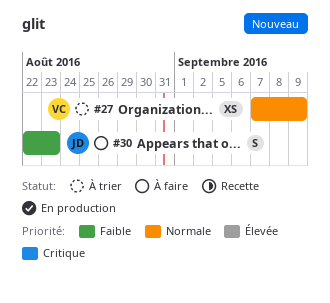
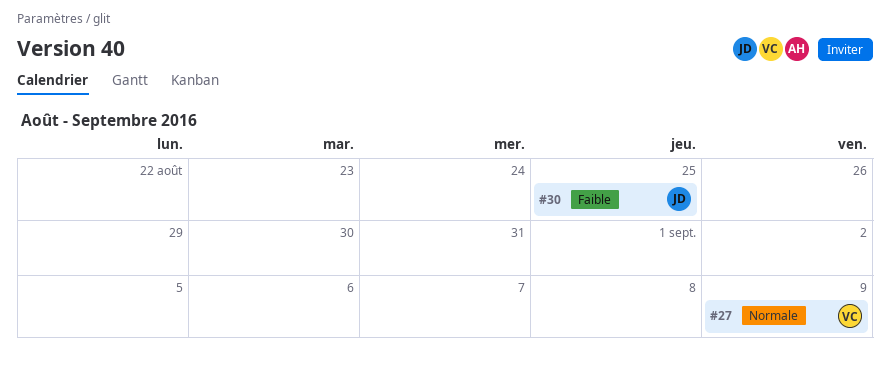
#30, due: Aug 23 -> Aug 25

